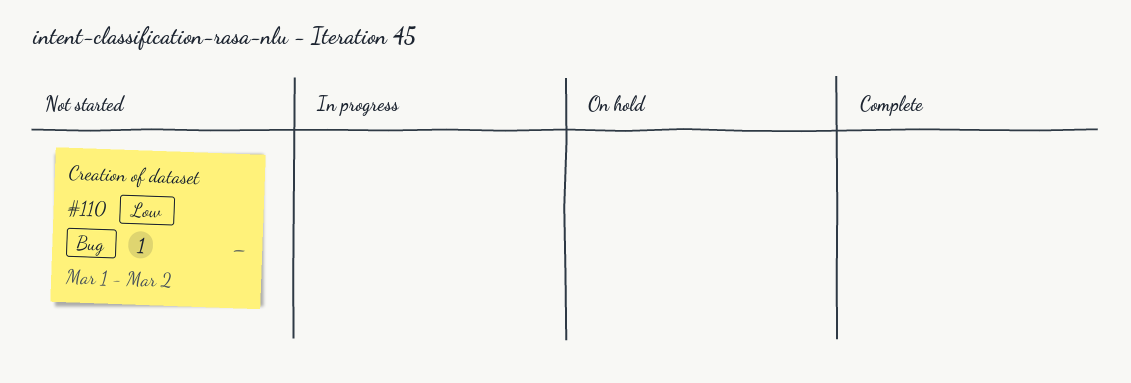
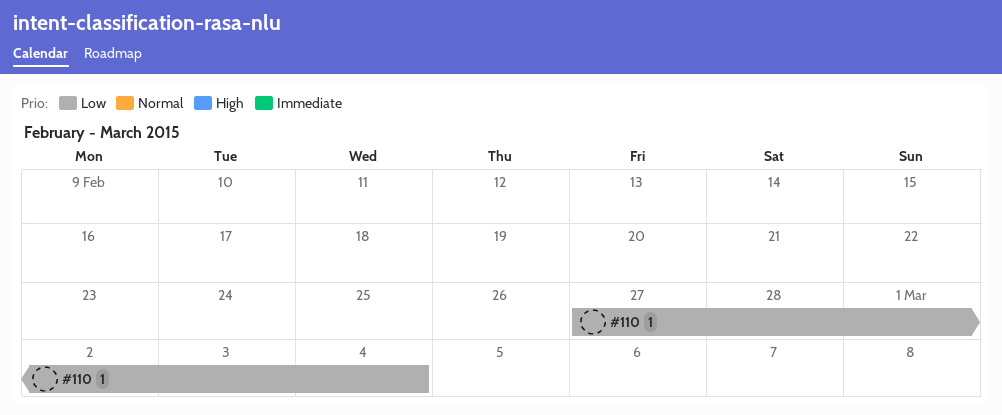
#110, start: Mar 1 -> Feb 27
#110, due: Mar 2 -> Mar 4

